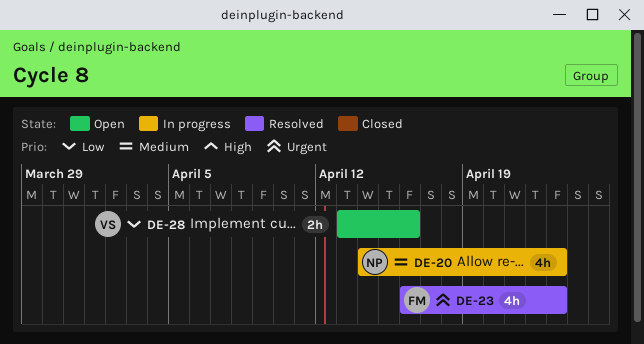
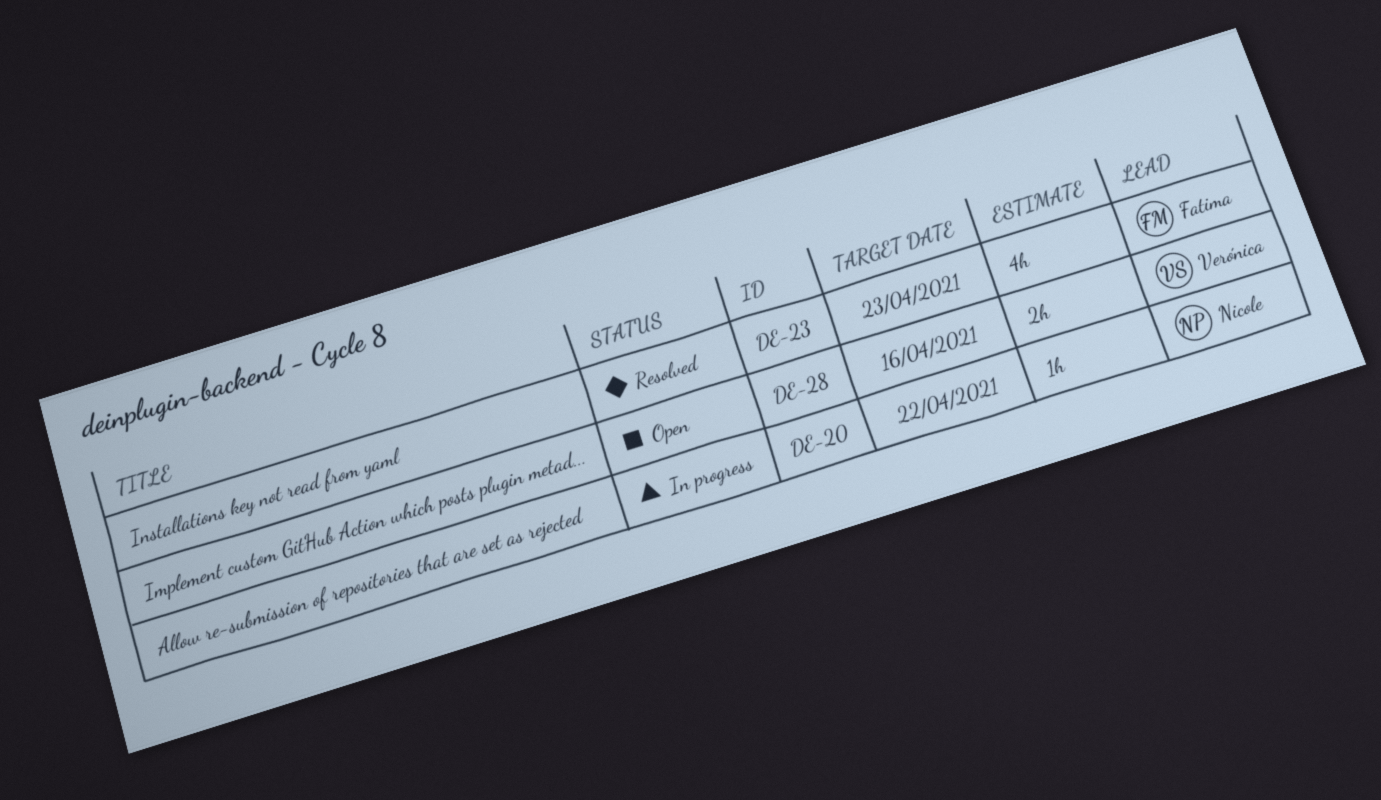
DE-20, estimate: 4h -> 1h
DE-20, due: Apr 23 -> Apr 22

